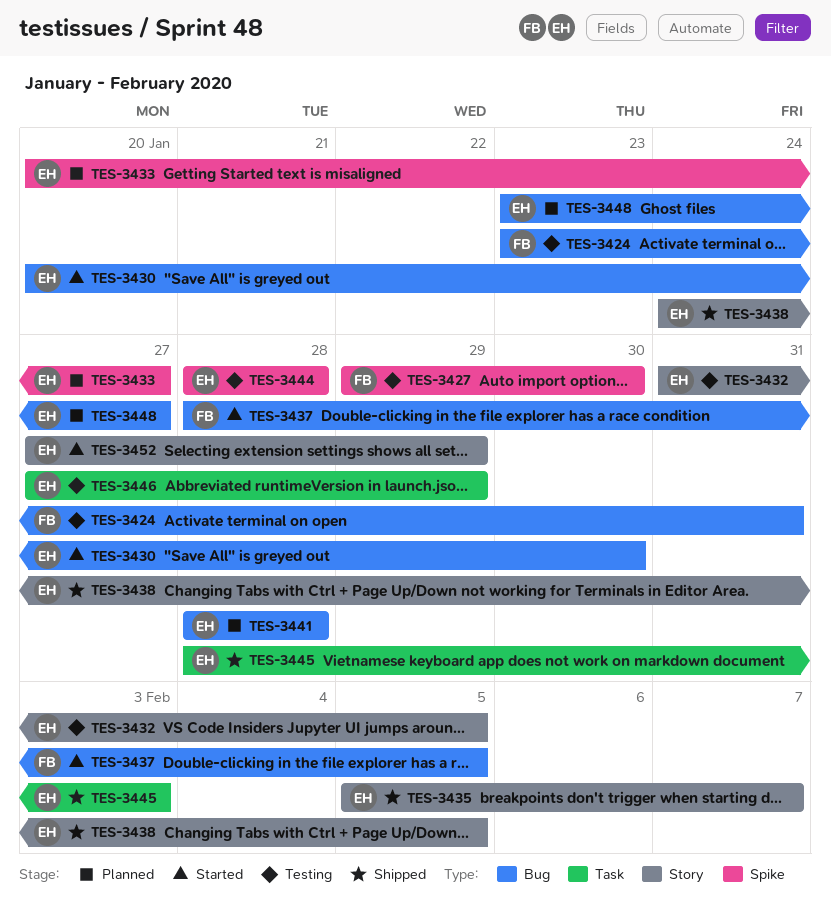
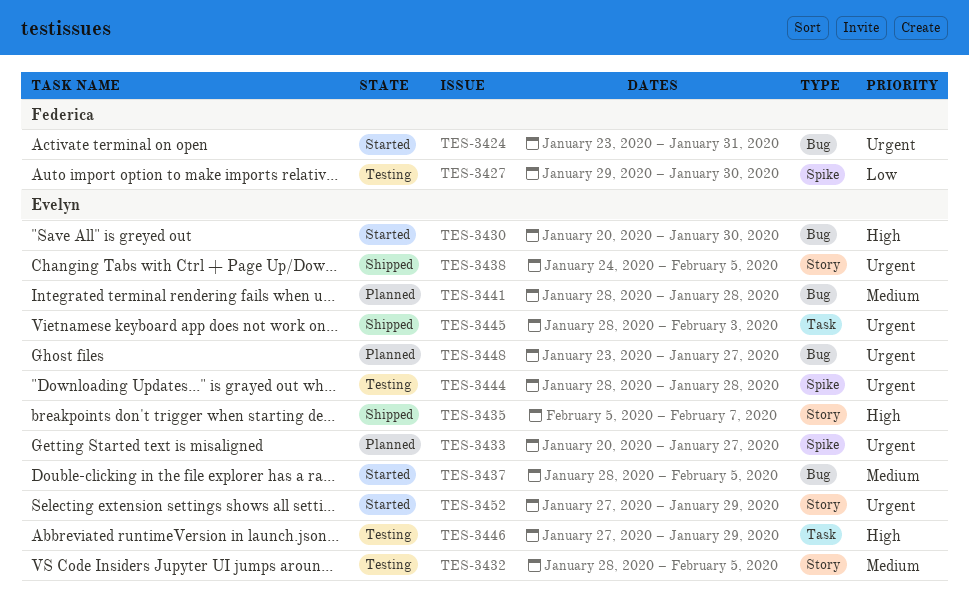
TES-3424, status: Testing -> Started
TES-3432, start: Jan 31 -> Jan 28
TES-3437, owner: Federica -> Evelyn

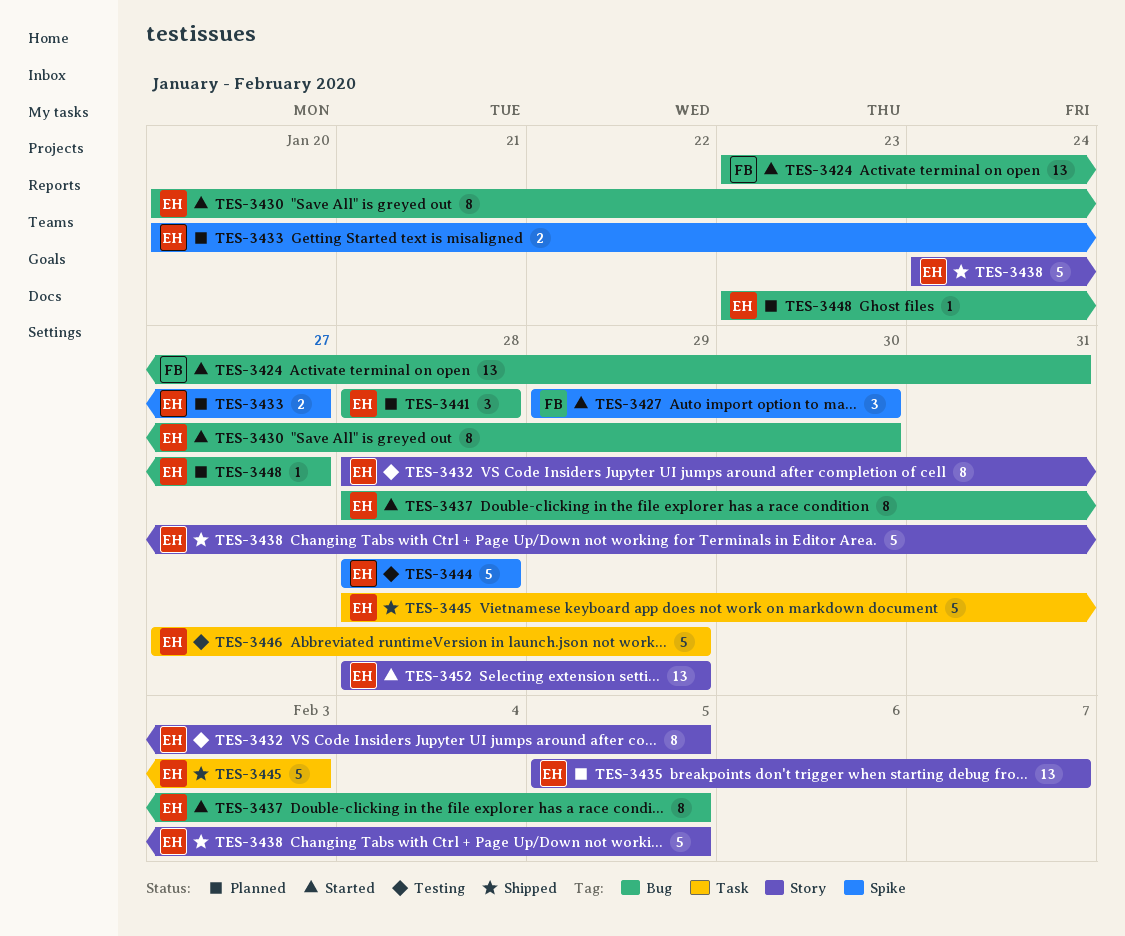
TES-3427, status: Testing -> Started
TES-3435, status: Shipped -> Planned
TES-3452, start: Jan 27 -> Jan 28

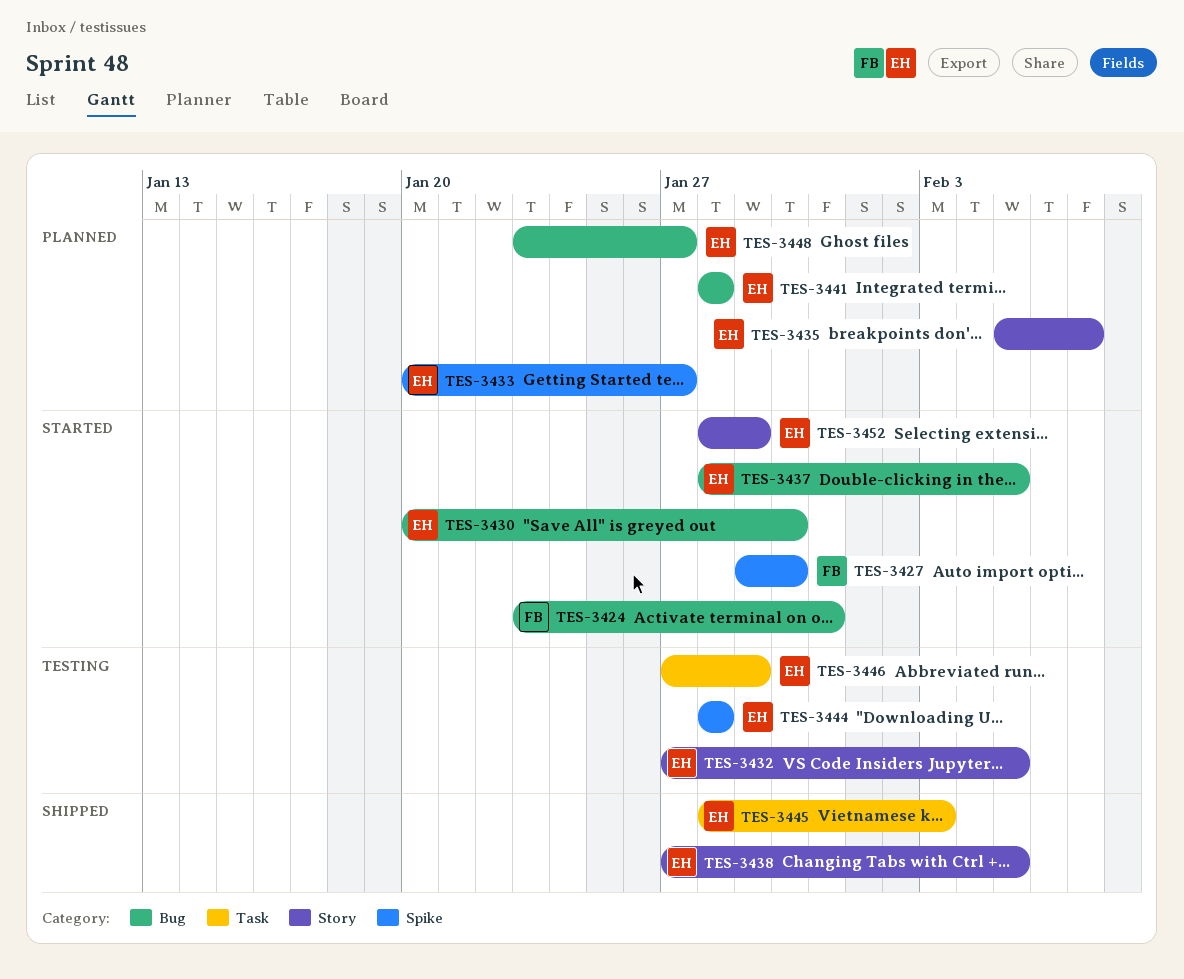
TES-3432, start: Jan 28 -> Jan 27
TES-3438, start: Jan 24 -> Jan 27

